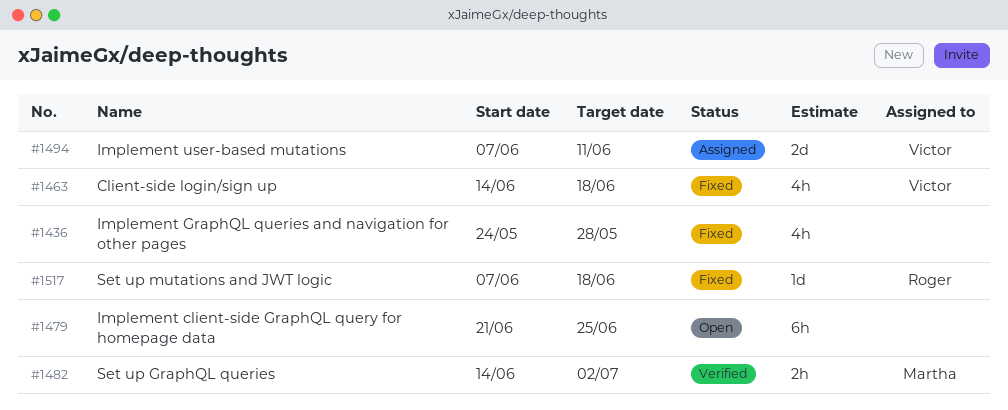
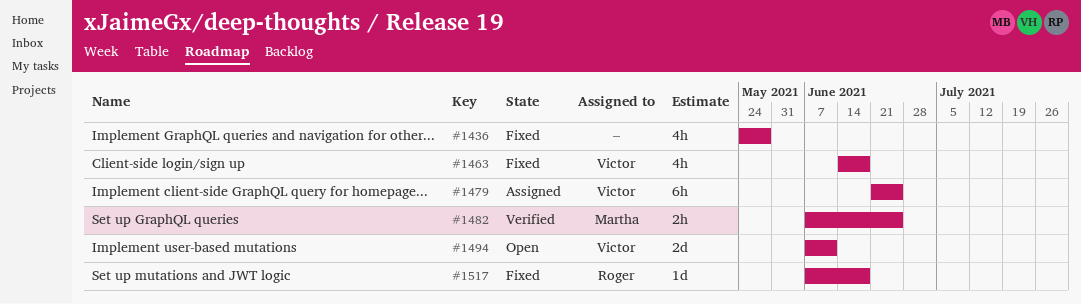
#1479, status: Open -> Assigned
#1479, owner: none -> Victor
#1482, start: Jun 14 -> Jun 7
#1482, due: Jul 2 -> Jun 25
#1494, status: Assigned -> Open

